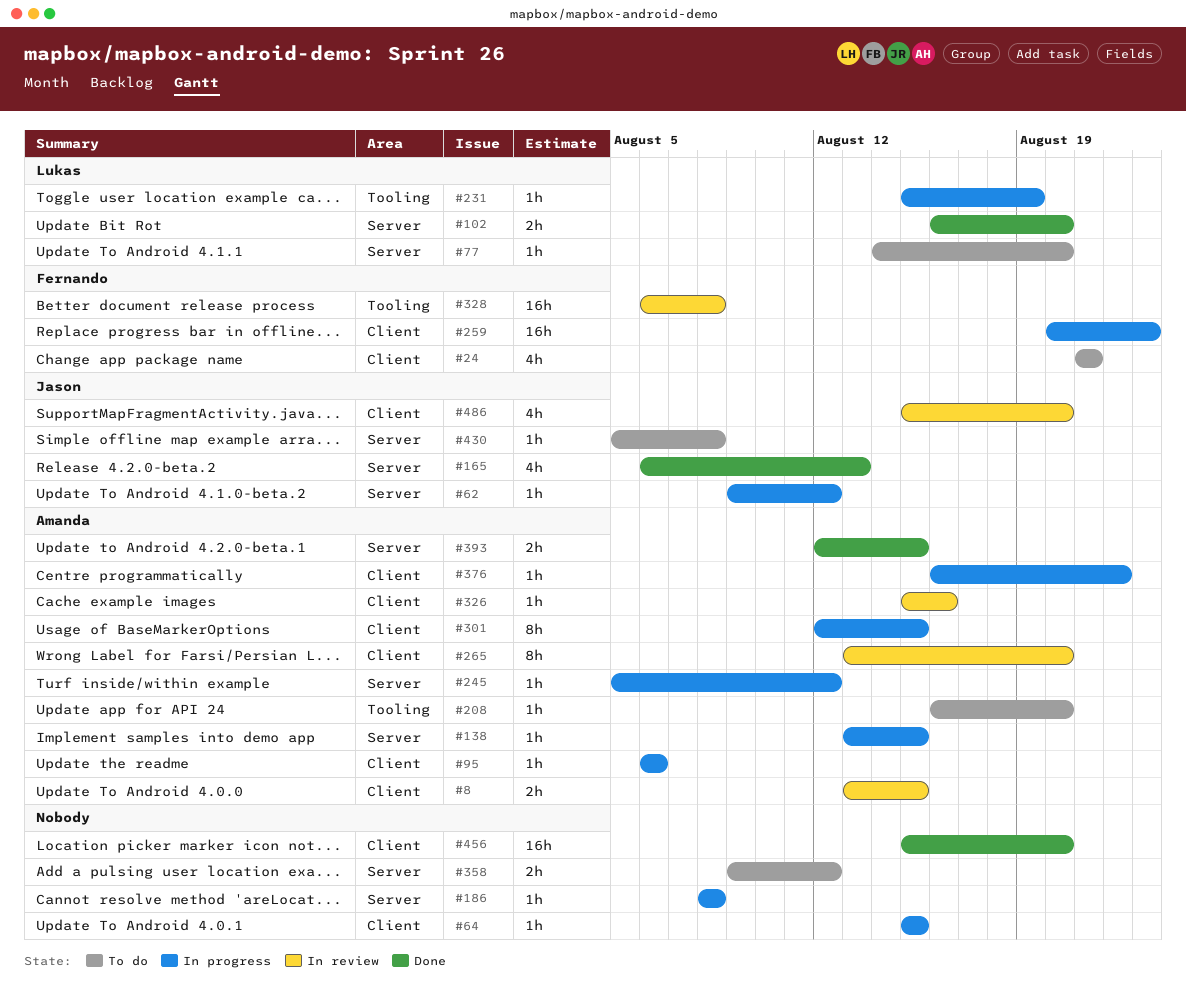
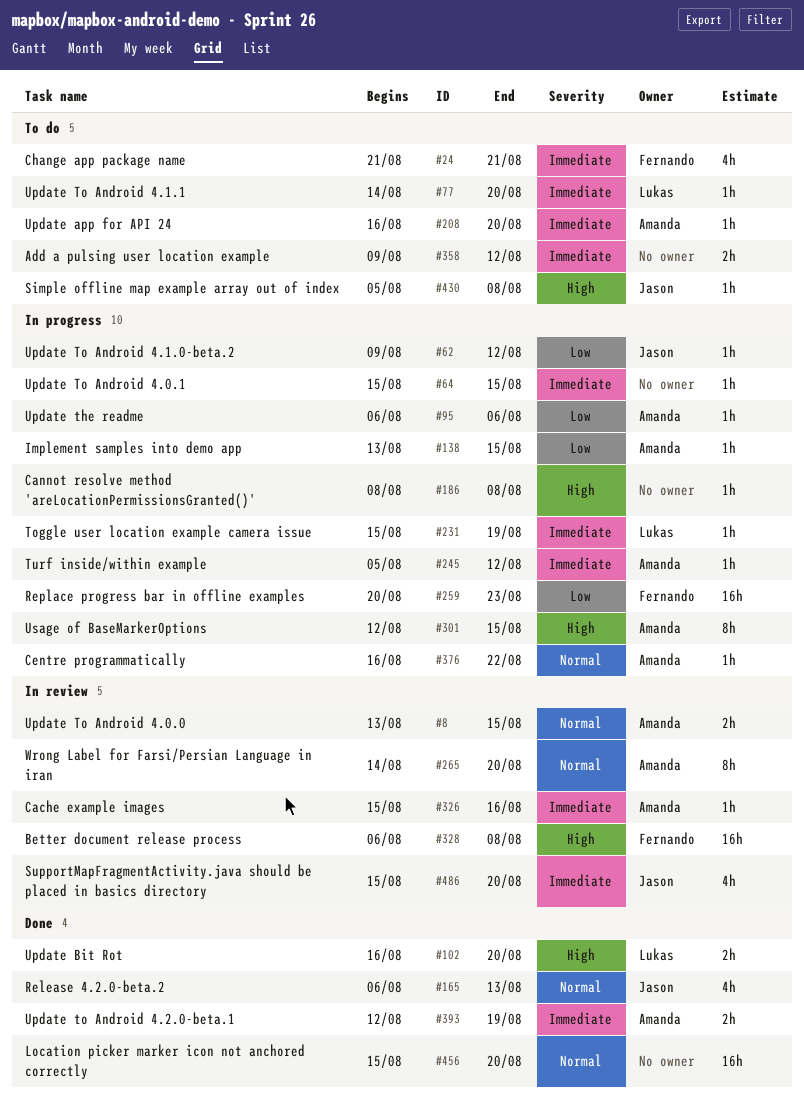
#265, start: Aug 13 -> Aug 14
#393, due: Aug 15 -> Aug 19

